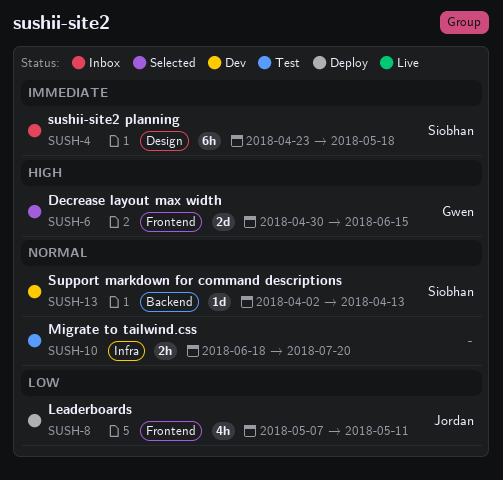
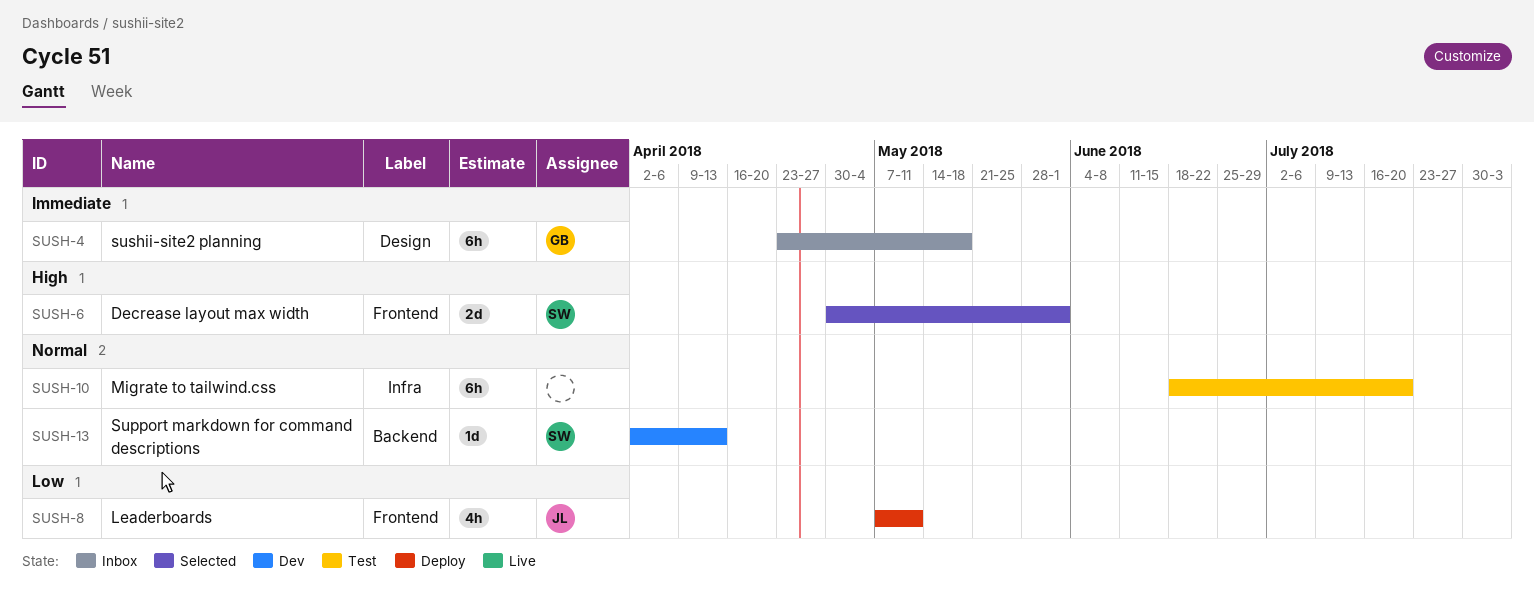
SUSH-4, owner: Siobhan -> Gwen
SUSH-6, owner: Gwen -> Siobhan
SUSH-6, due: Jun 15 -> Jun 1
SUSH-10, estimate: 2h -> 6h

